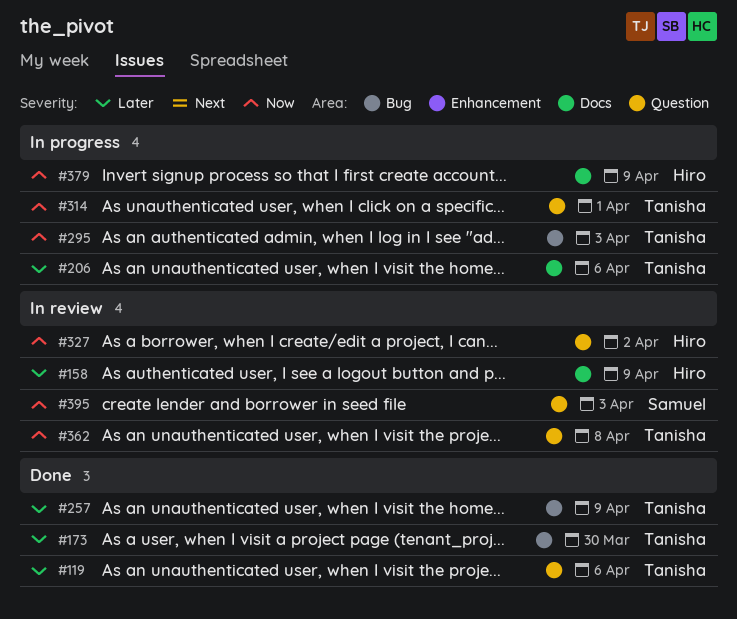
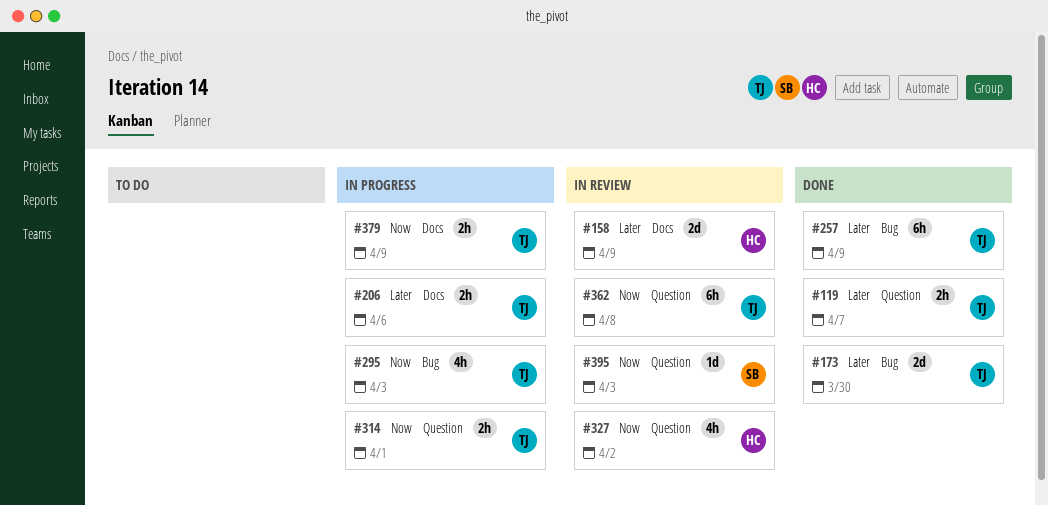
#119, due: Apr 6 -> Apr 7
#379, owner: Hiro -> Tanisha

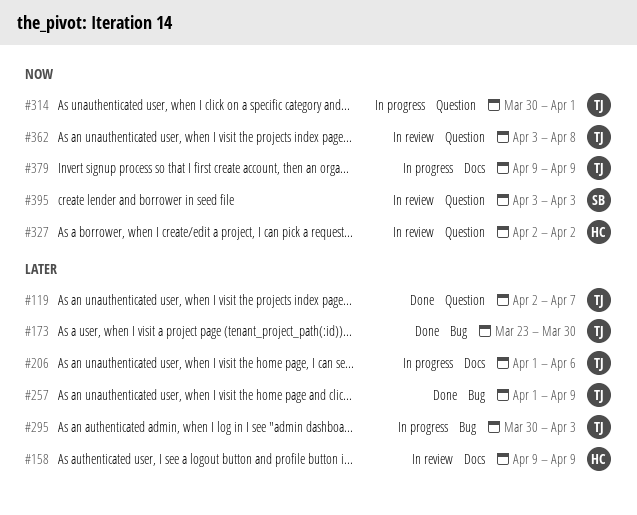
#295, priority: Now -> Later

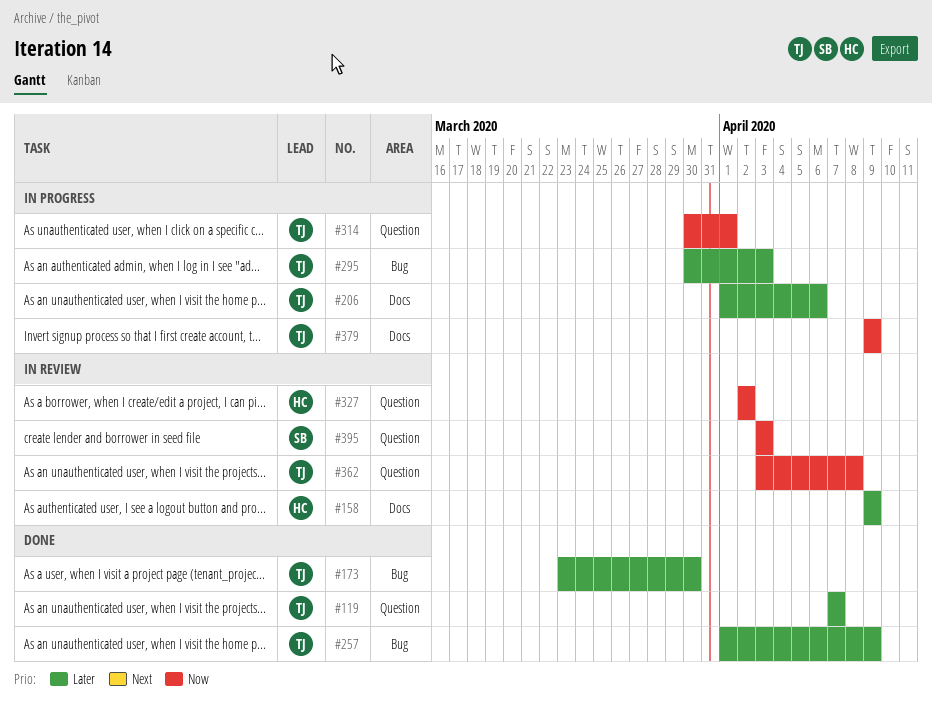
#119, start: Apr 2 -> Apr 7

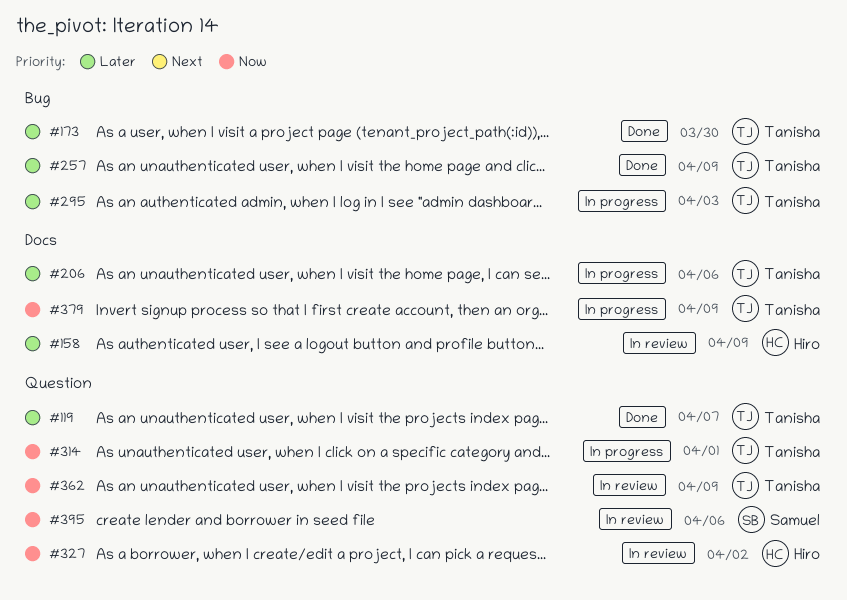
#362, due: Apr 8 -> Apr 9
#395, due: Apr 3 -> Apr 6

